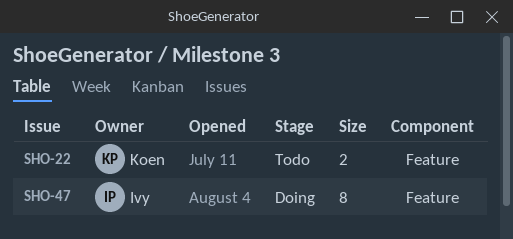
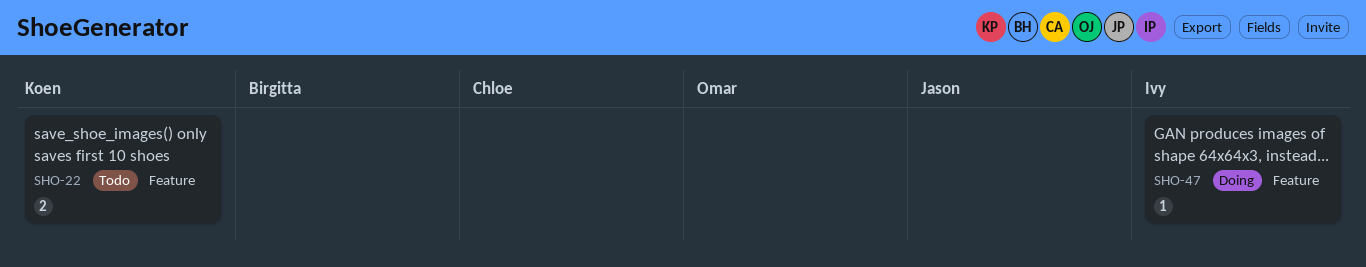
SHO-47, estimate: 8 -> 1

